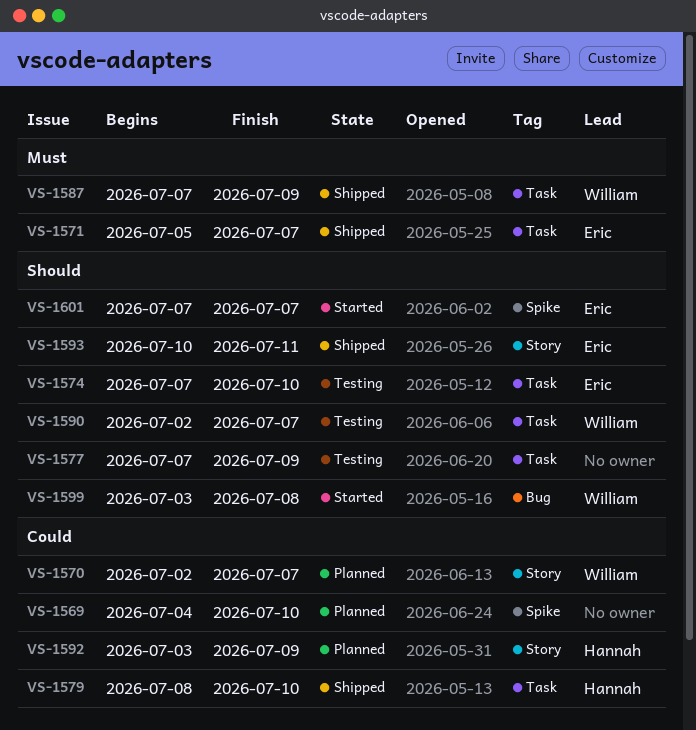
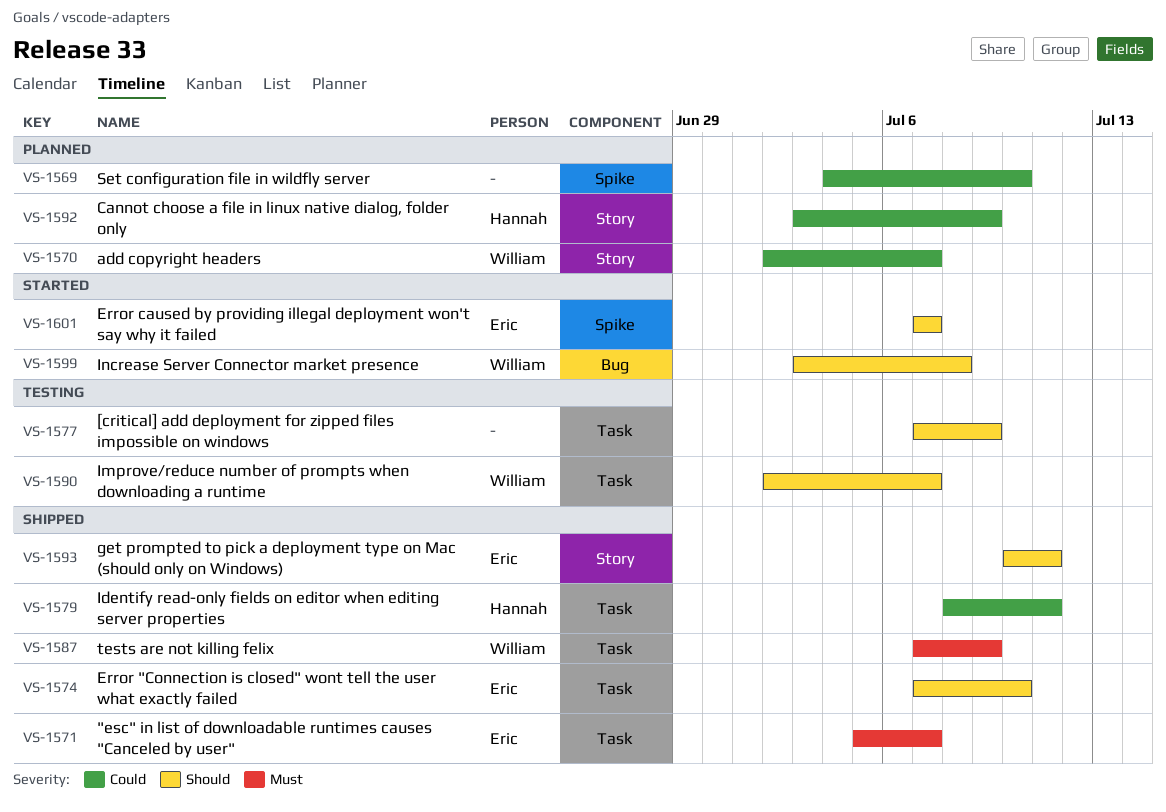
VS-1574, status: Testing -> Shipped
VS-1579, due: Jul 10 -> Jul 11

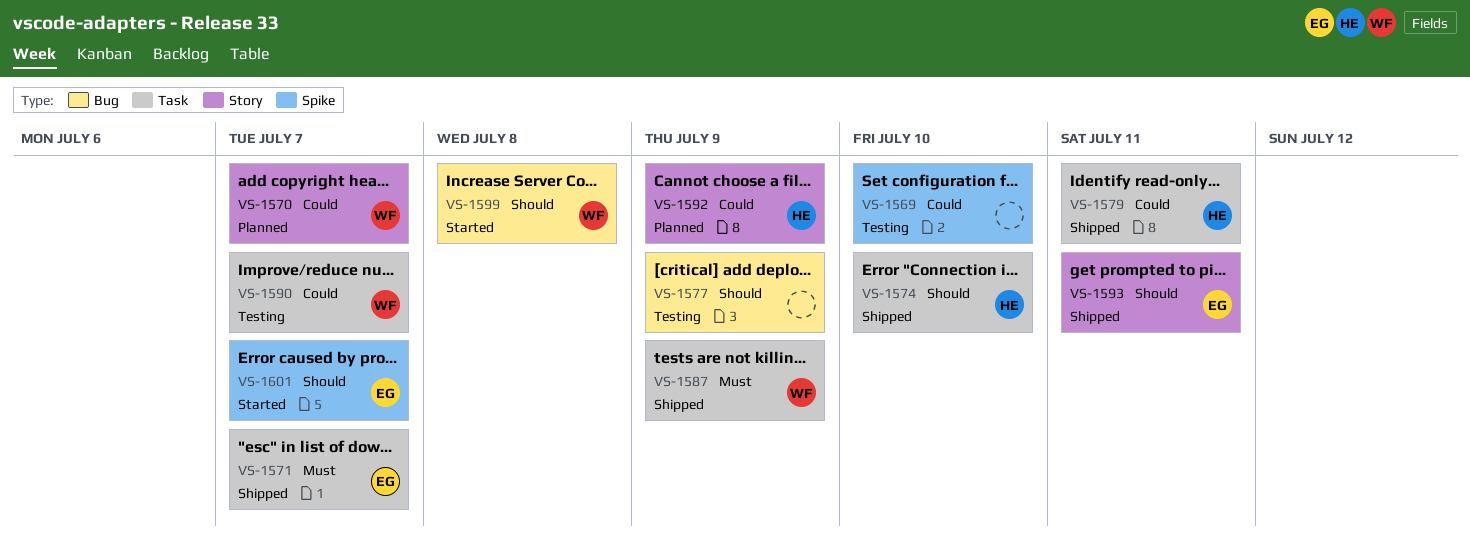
VS-1569, status: Planned -> Testing
VS-1574, owner: Eric -> Hannah
VS-1577, label: Task -> Bug
VS-1590, priority: Should -> Could

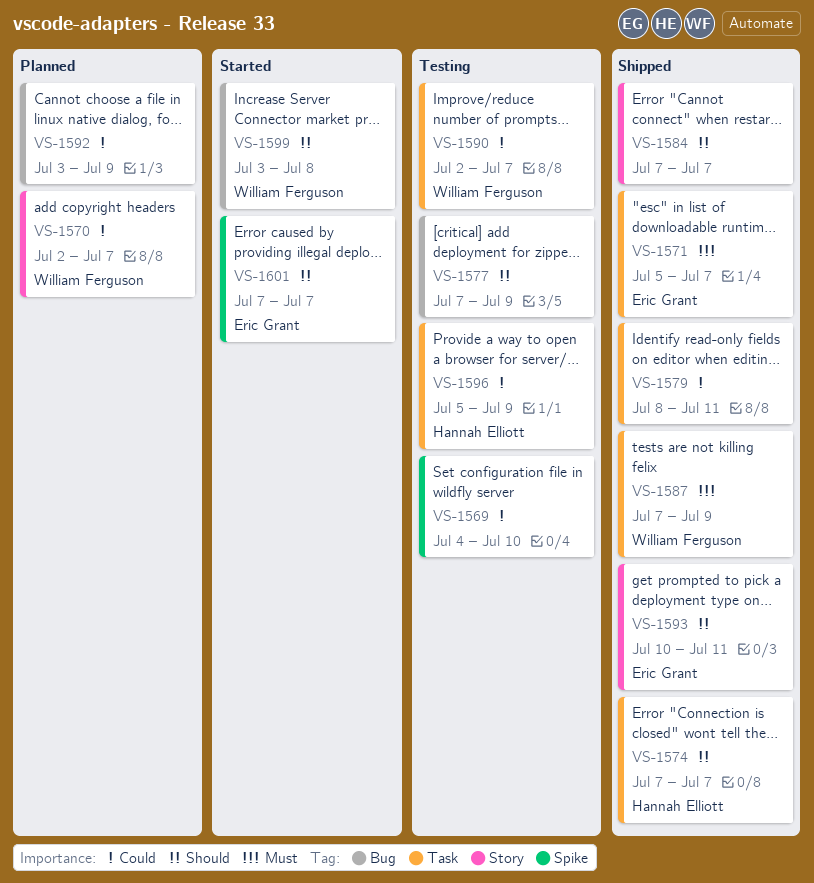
VS-1574, due: Jul 10 -> Jul 7
VS-1579, owner: Hannah Elliott -> none
VS-1584: none -> present
VS-1592, owner: Hannah Elliott -> none
VS-1592, label: Story -> Bug
VS-1596: none -> present

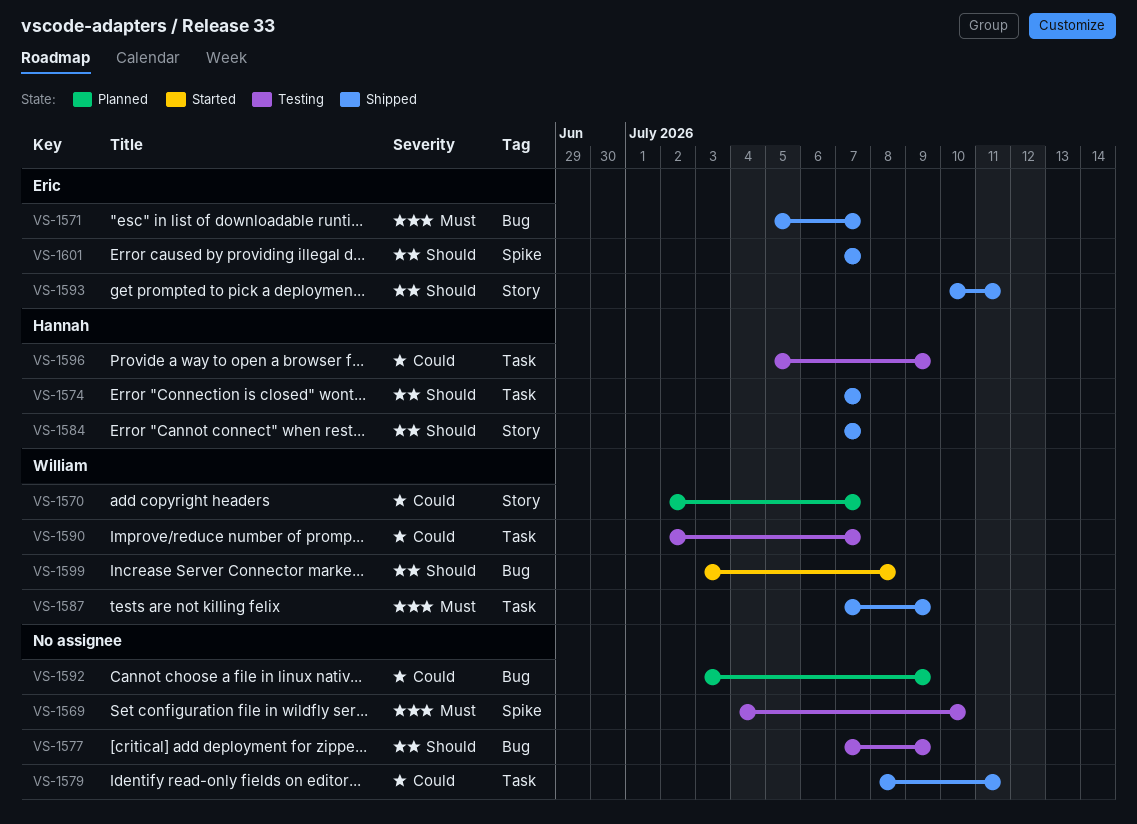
VS-1569, priority: Could -> Must
VS-1571, label: Task -> Bug
VS-1584, owner: none -> Hannah Elliott
VS-1601, status: Started -> Shipped

